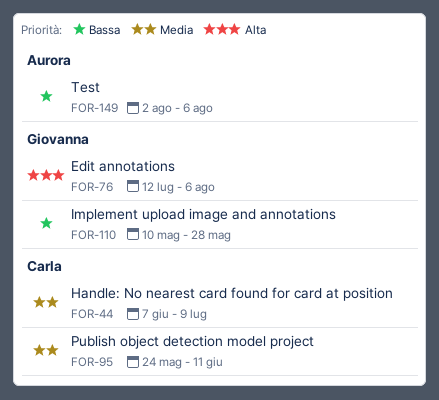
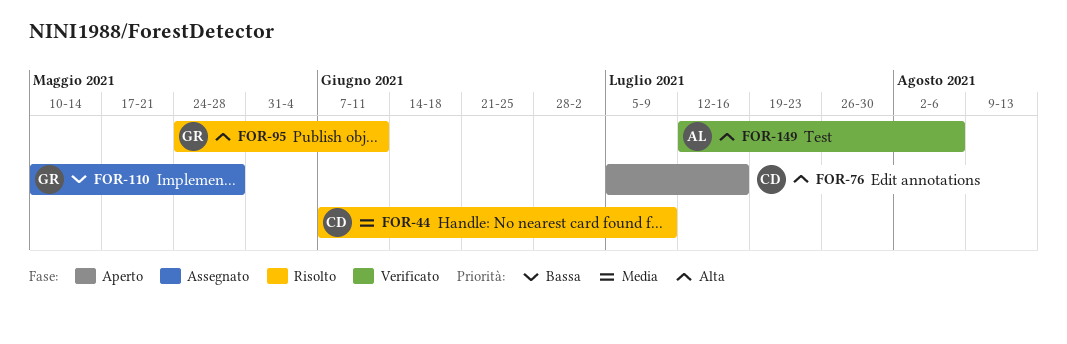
FOR-76, owner: Giovanna -> Carla
FOR-76, start: Jul 12 -> Jul 5
FOR-76, due: Aug 6 -> Jul 16
FOR-95, owner: Carla -> Giovanna
FOR-95, priority: Media -> Alta
FOR-149, priority: Bassa -> Alta
FOR-149, start: Aug 2 -> Jul 12

